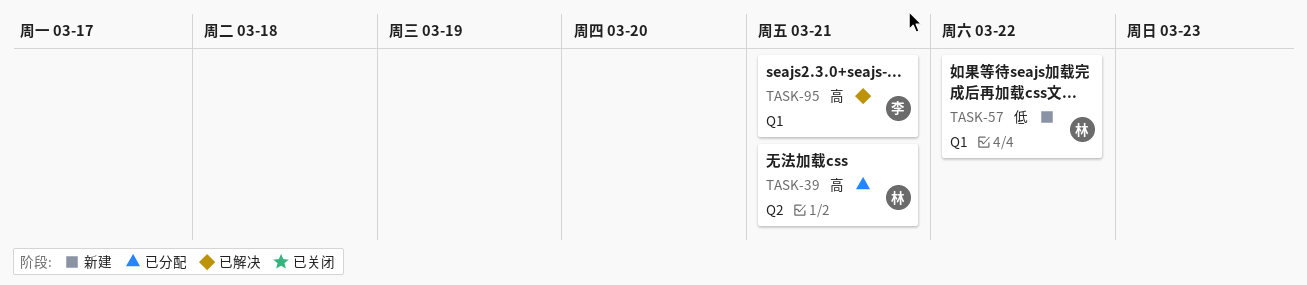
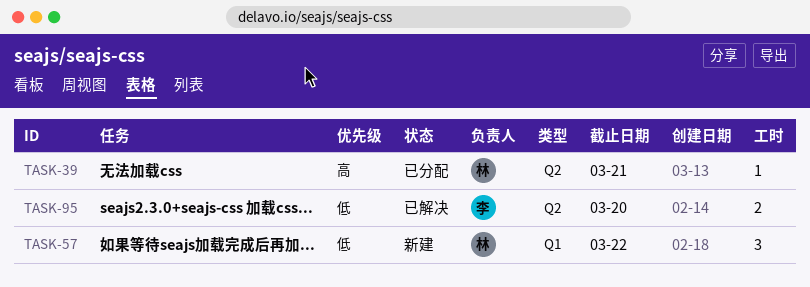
TASK-95, priority: 高 -> 低
TASK-95, label: Q1 -> Q2
TASK-95, due: Mar 21 -> Mar 20

